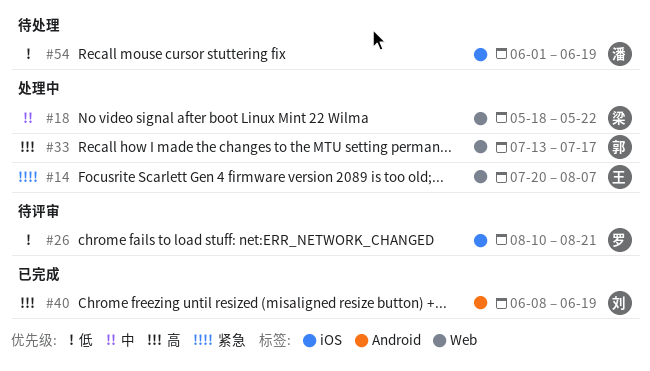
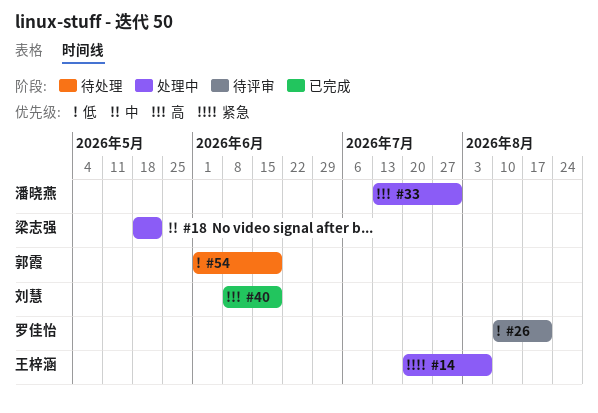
#33, owner: 郭霞 -> 潘晓燕
#33, due: Jul 17 -> Jul 31
#54, owner: 潘晓燕 -> 郭霞

